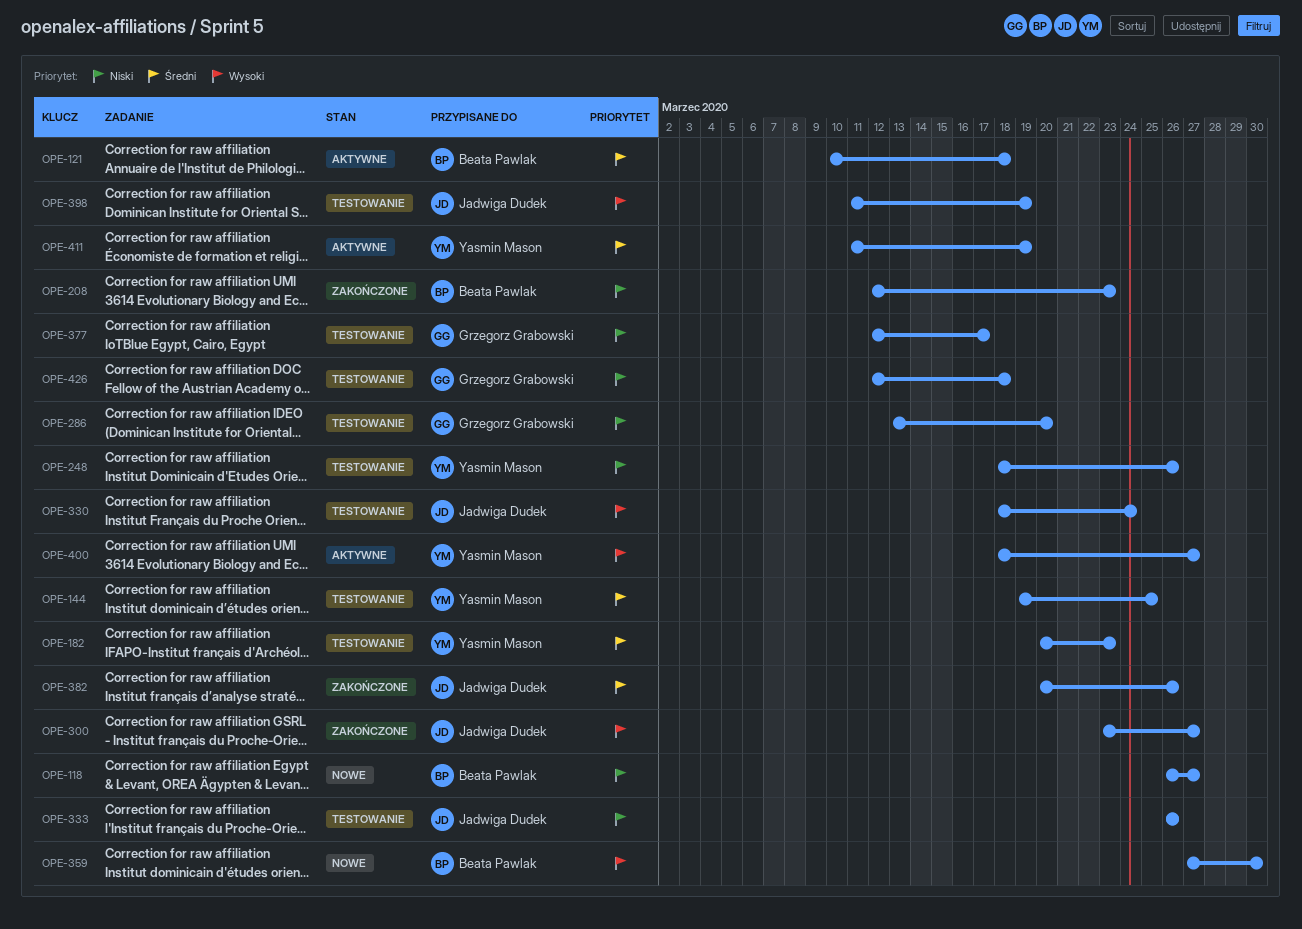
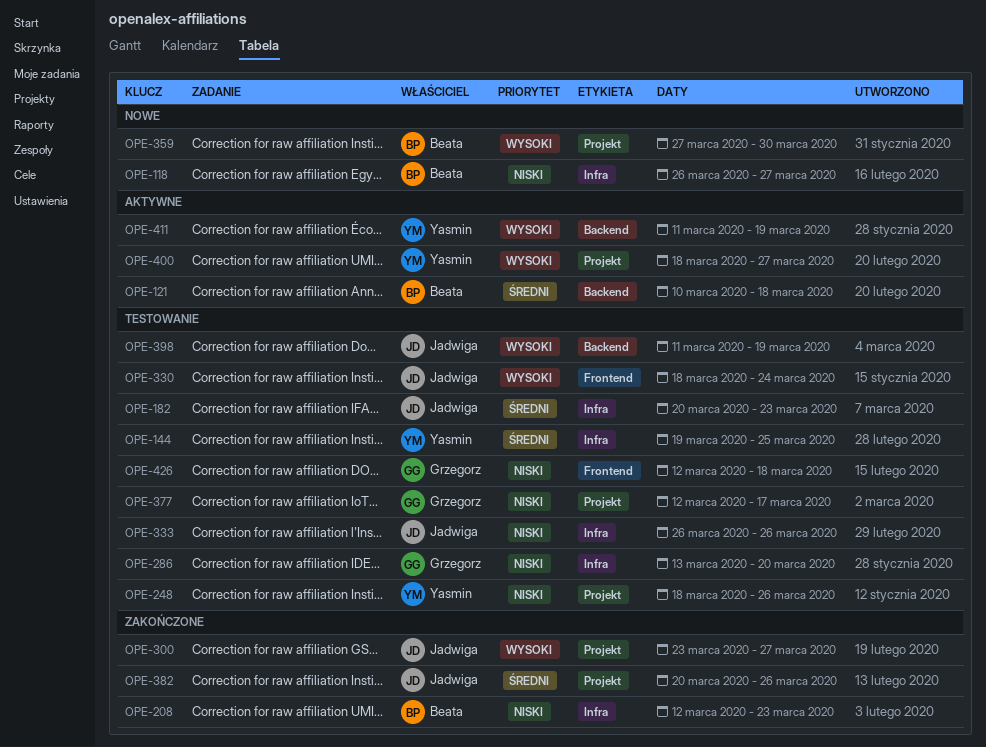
OPE-182, owner: Yasmin Mason -> Jadwiga Dudek
OPE-411, priority: Średni -> Wysoki

